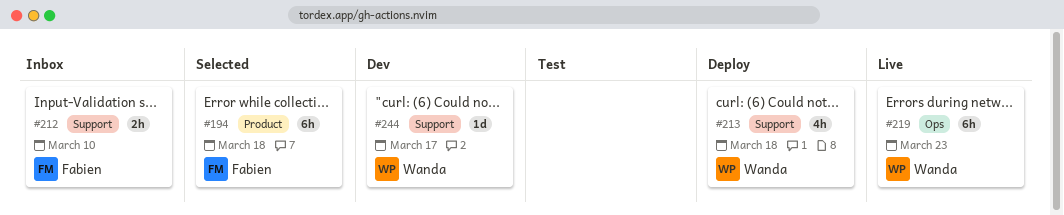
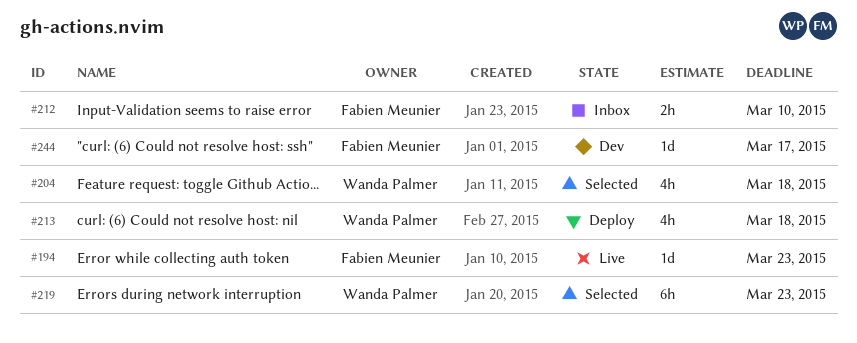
#194, status: Selected -> Live
#194, estimate: 6h -> 1d
#194, due: Mar 18 -> Mar 23
#204: none -> present
#219, status: Live -> Selected
#244, owner: Wanda Palmer -> Fabien Meunier

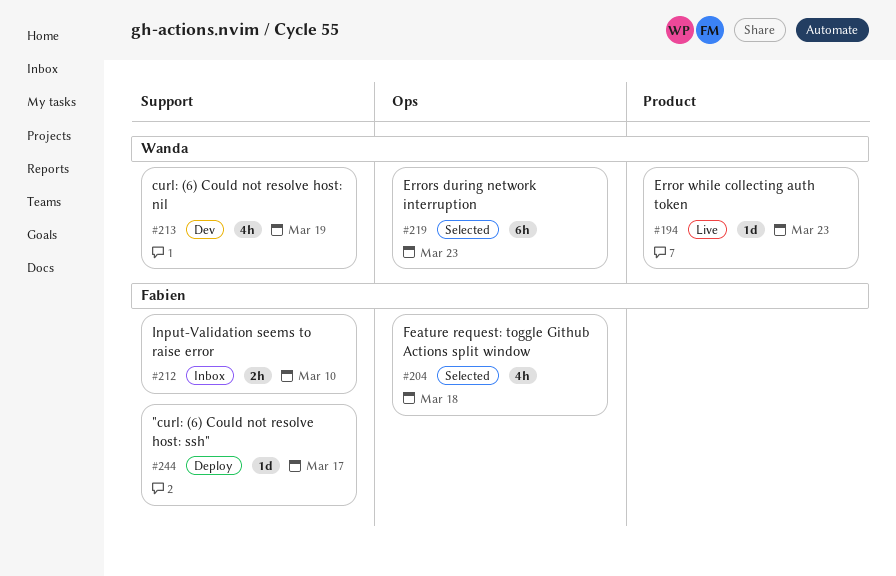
#194, owner: Fabien Meunier -> Wanda Palmer
#204, owner: Wanda Palmer -> Fabien Meunier
#213, status: Deploy -> Dev
#213, due: Mar 18 -> Mar 19
#244, status: Dev -> Deploy

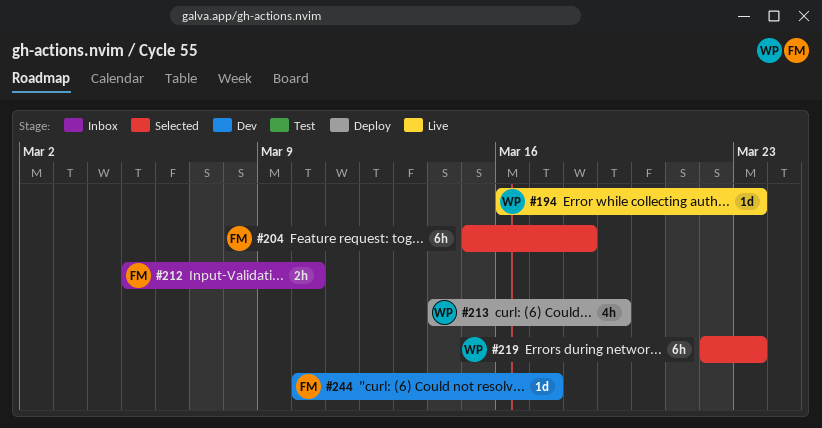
#204, estimate: 4h -> 6h
#213, status: Dev -> Deploy
#244, status: Deploy -> Dev

